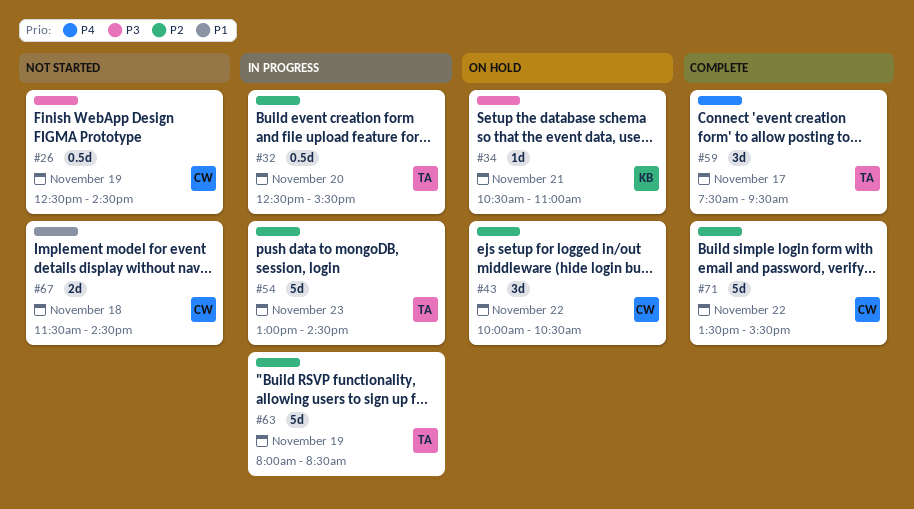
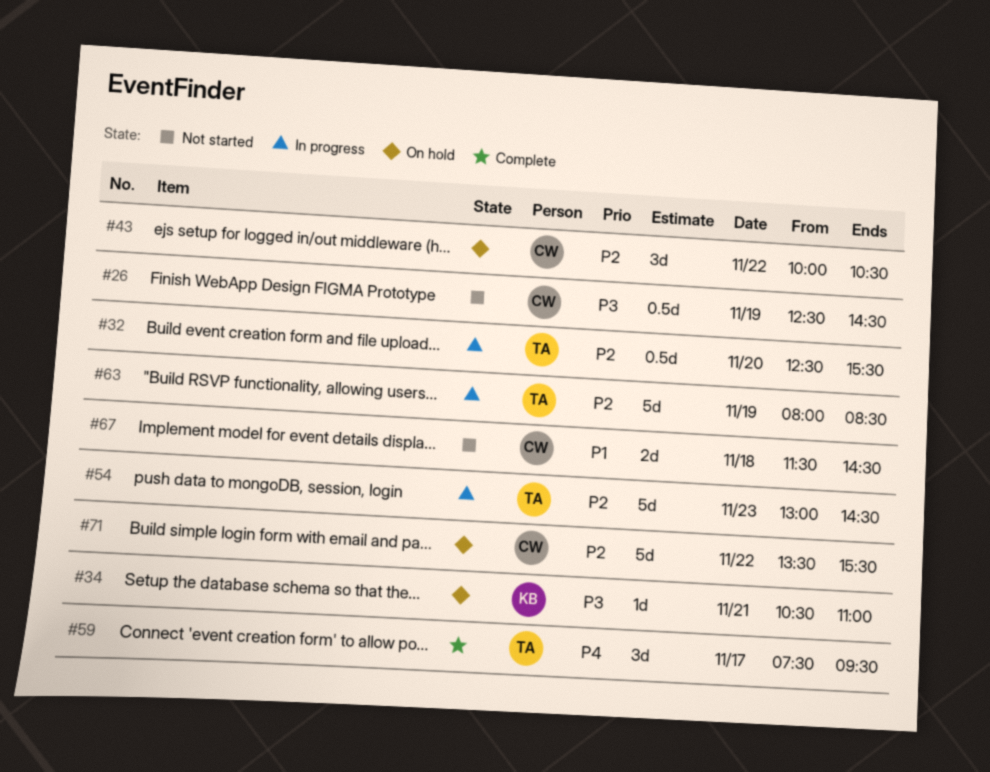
#71, status: Complete -> On hold

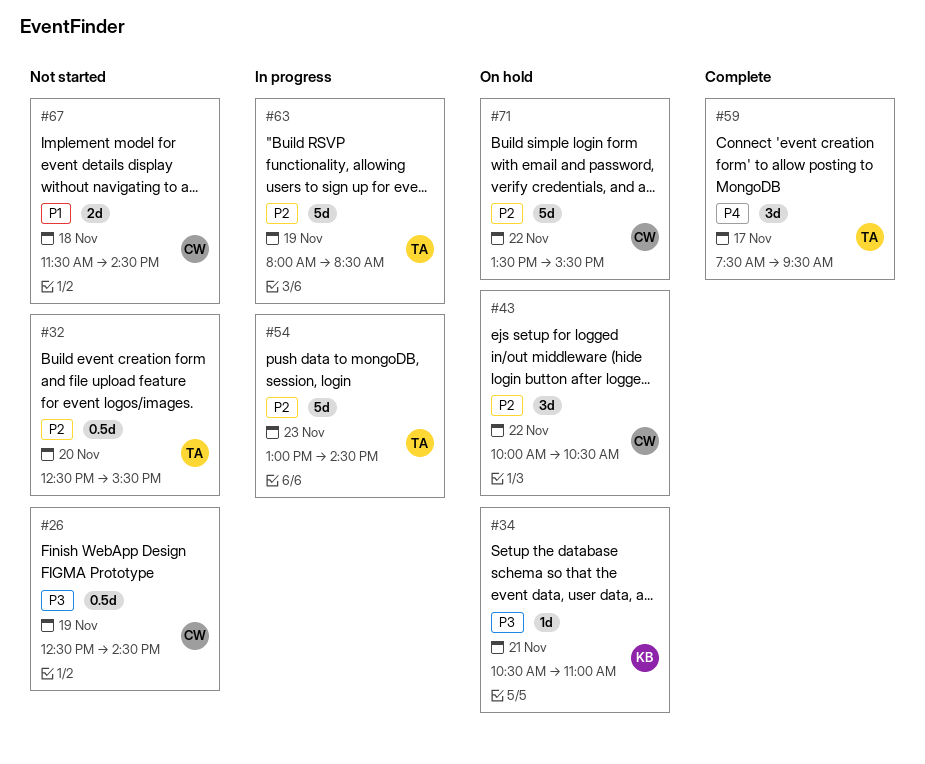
#32, status: In progress -> Not started

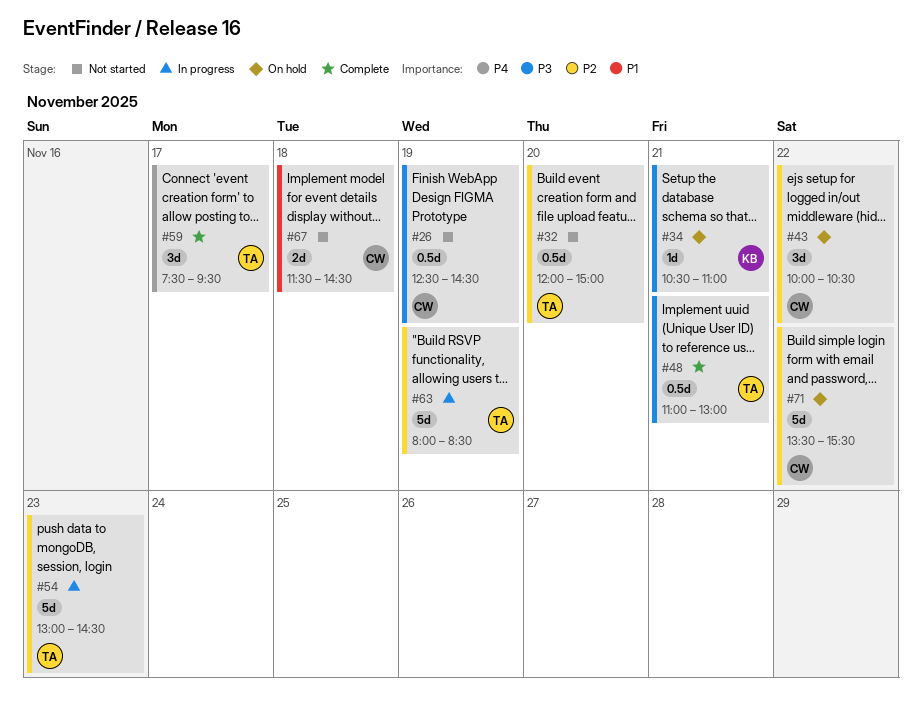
#32, begins: 12:30 -> 12:00
#32, ends: 15:30 -> 15:00
#48: none -> present

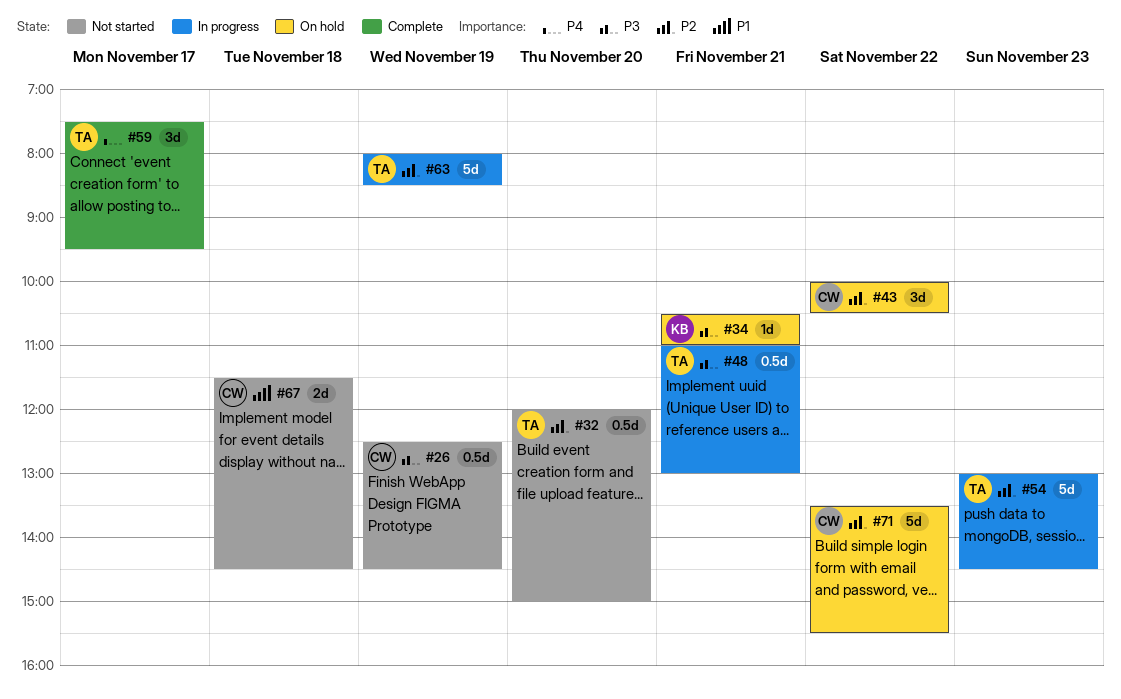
#48, status: Complete -> In progress

